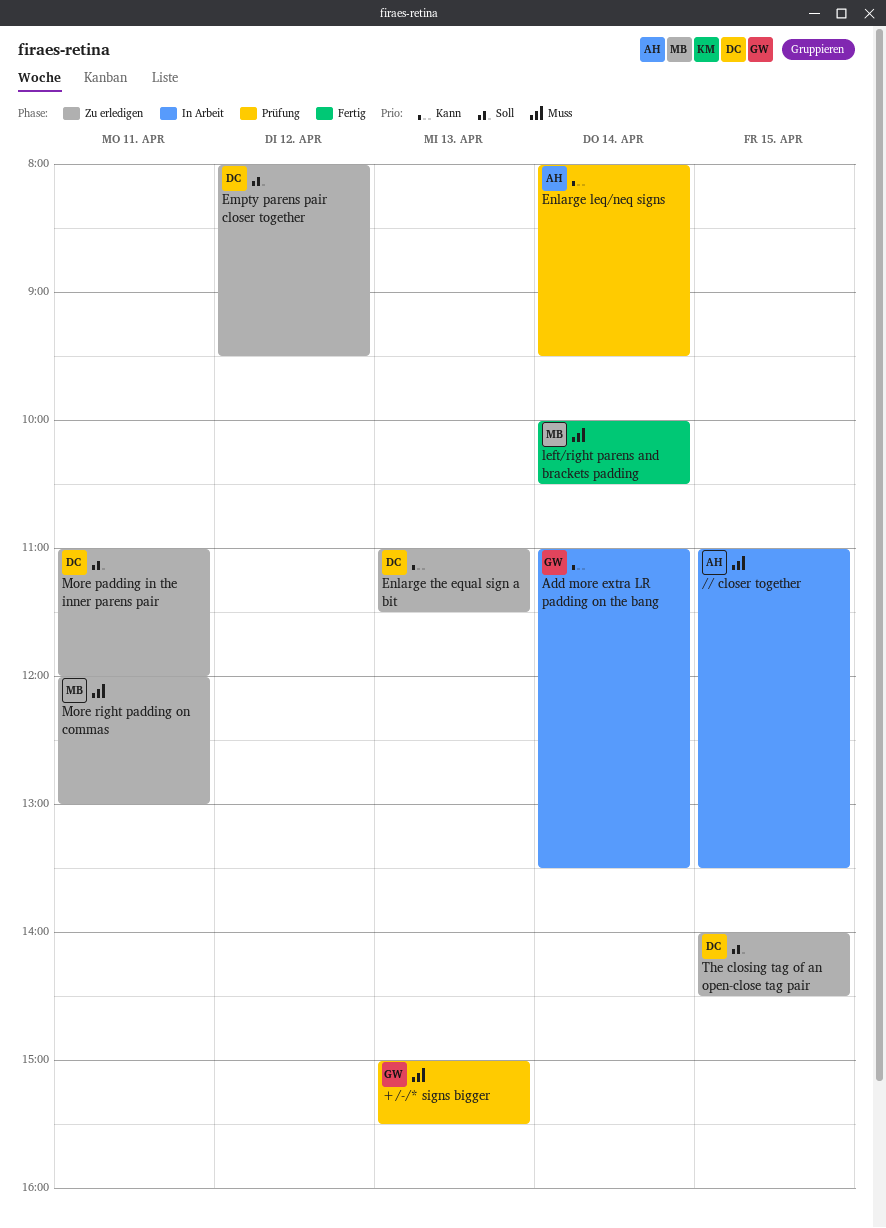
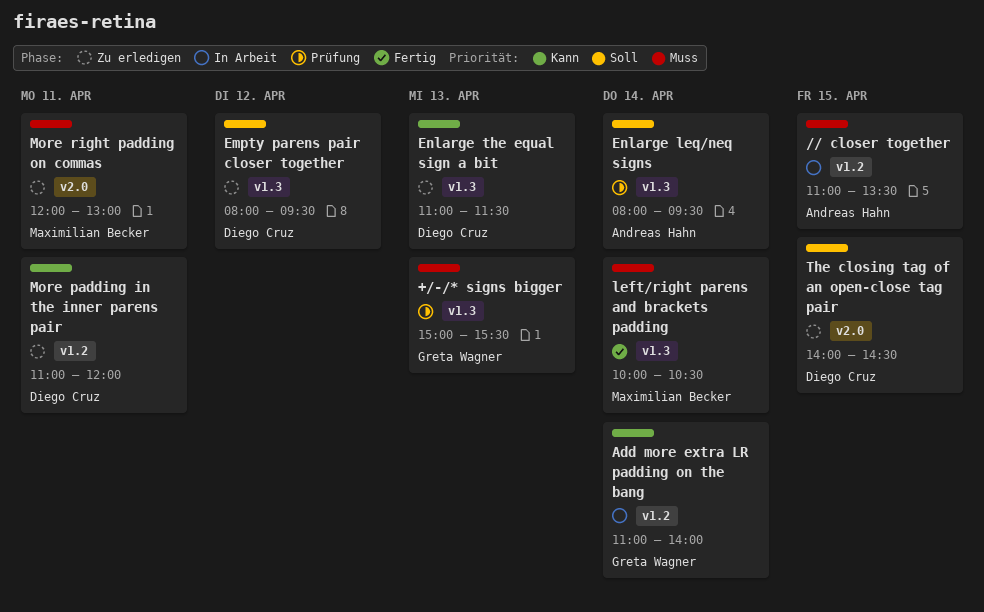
Add more extra LR padding on the bang, ends: 13:30 -> 14:00
Enlarge leq/neq signs, priority: Kann -> Soll
More padding in the inner parens pair, priority: Soll -> Kann

